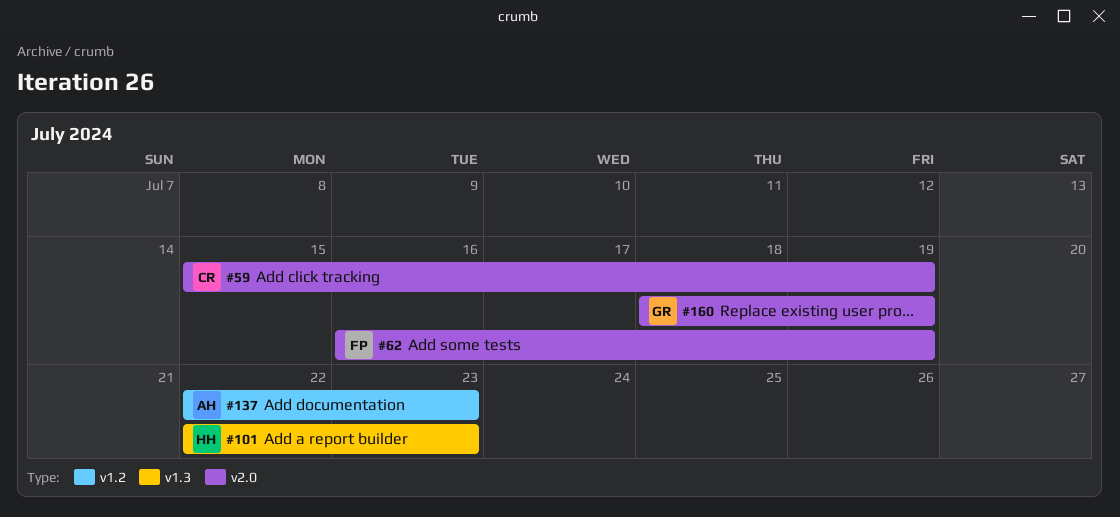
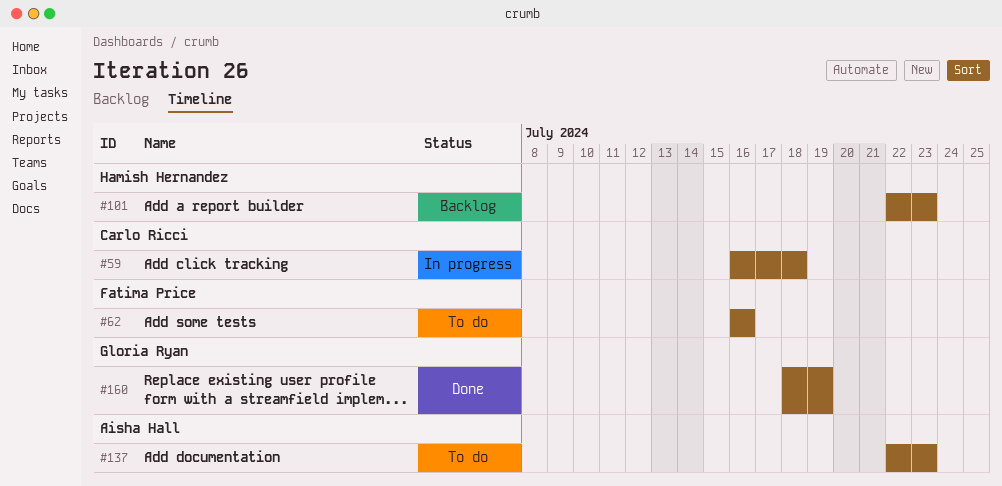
#59, start: Jul 15 -> Jul 16
#59, due: Jul 19 -> Jul 18
#62, due: Jul 19 -> Jul 16

